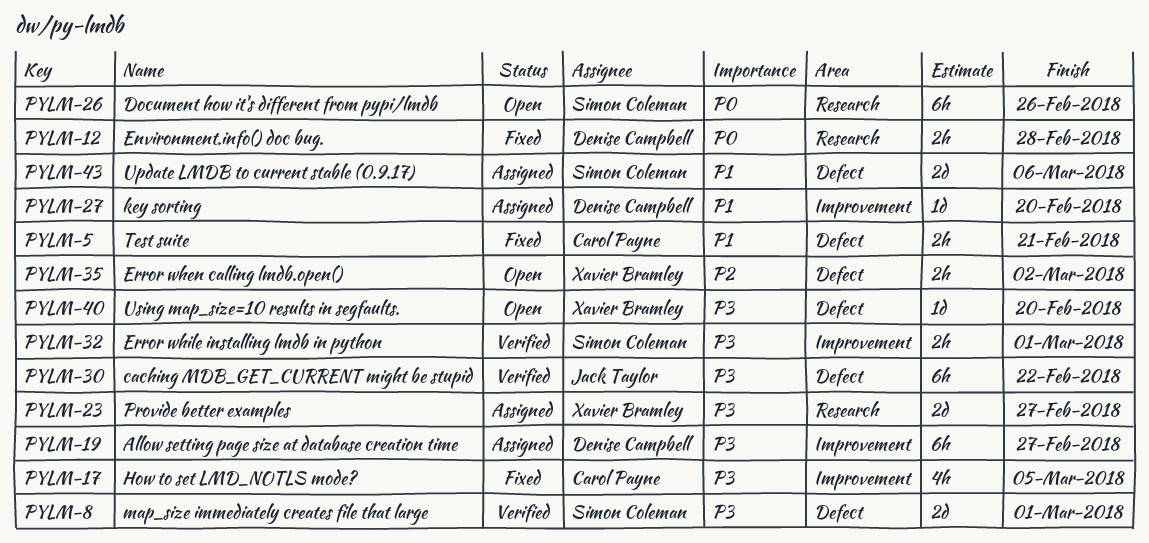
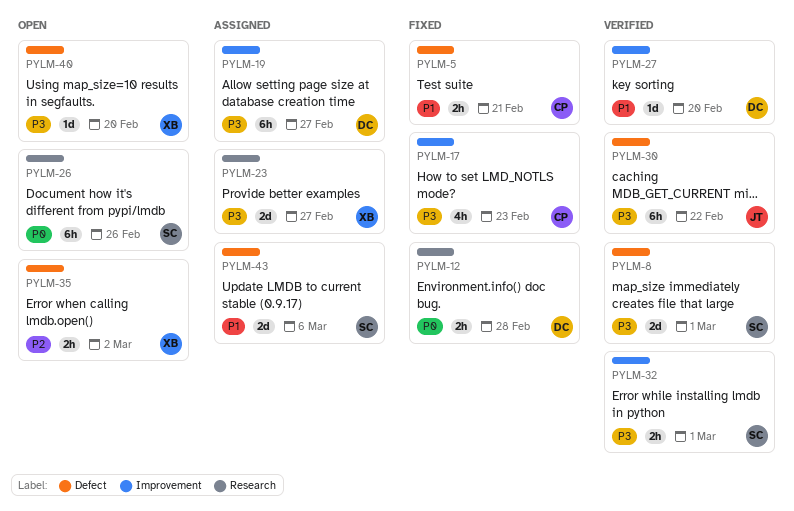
PYLM-17, due: Mar 5 -> Feb 23
PYLM-27, status: Assigned -> Verified

